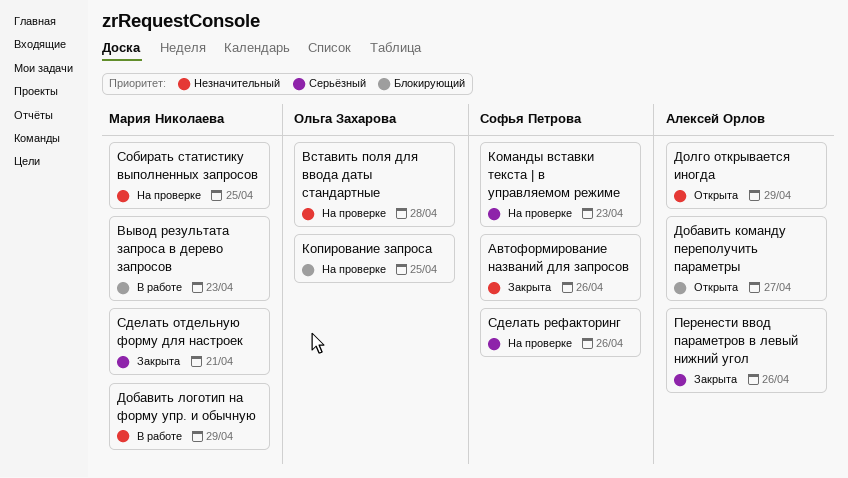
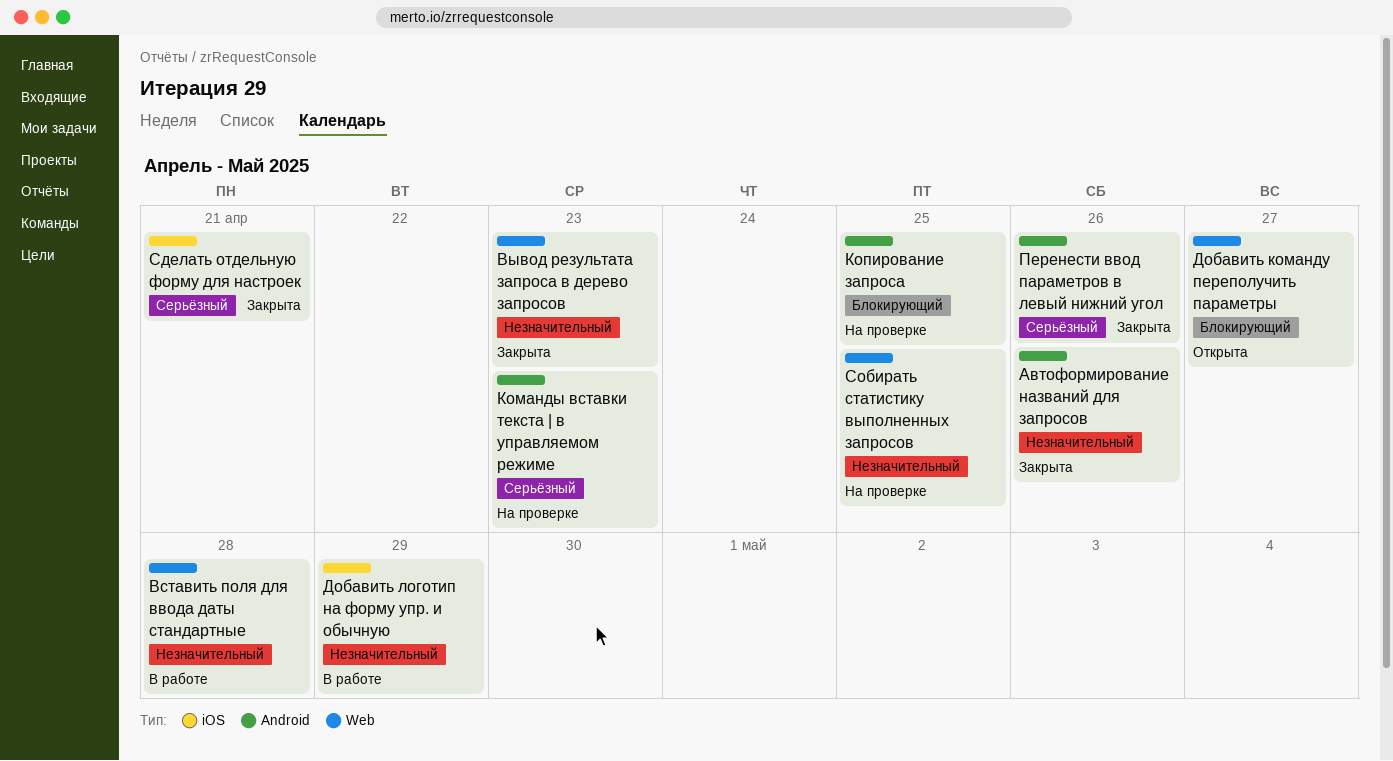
Вставить поля для ввода даты стандартные, status: На проверке -> В работе
Вывод результата запроса в дерево запросов, status: В работе -> Закрыта
Вывод результата запроса в дерево запросов, priority: Блокирующий -> Незначительный
Долго открывается иногда: present -> none
Сделать рефакторинг: present -> none

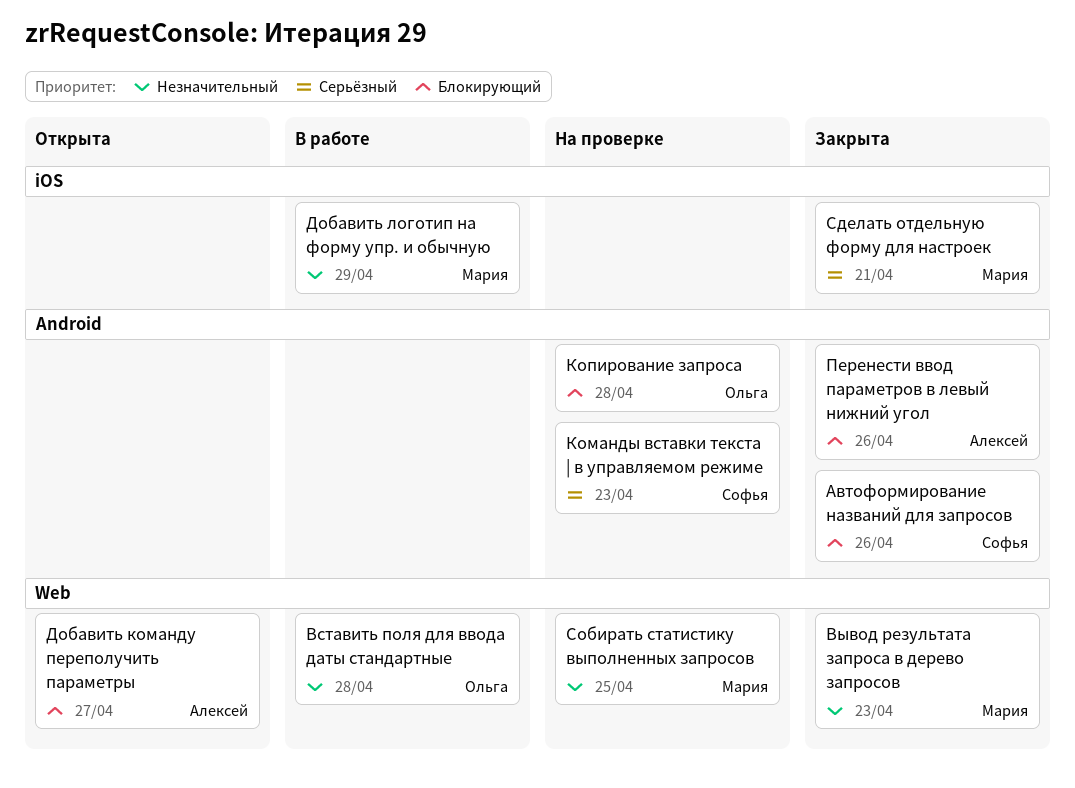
Автоформирование названий для запросов, priority: Незначительный -> Блокирующий
Копирование запроса, due: Apr 25 -> Apr 28
Перенести ввод параметров в левый нижний угол, priority: Серьёзный -> Блокирующий

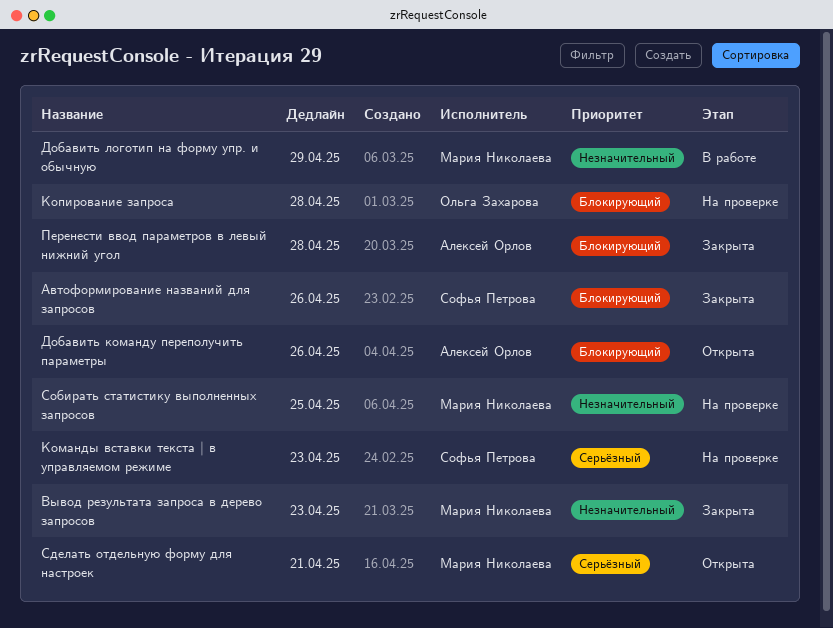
Вставить поля для ввода даты стандартные: present -> none
Добавить команду переполучить параметры, due: Apr 27 -> Apr 26
Перенести ввод параметров в левый нижний угол, due: Apr 26 -> Apr 28
Сделать отдельную форму для настроек, status: Закрыта -> Открыта

